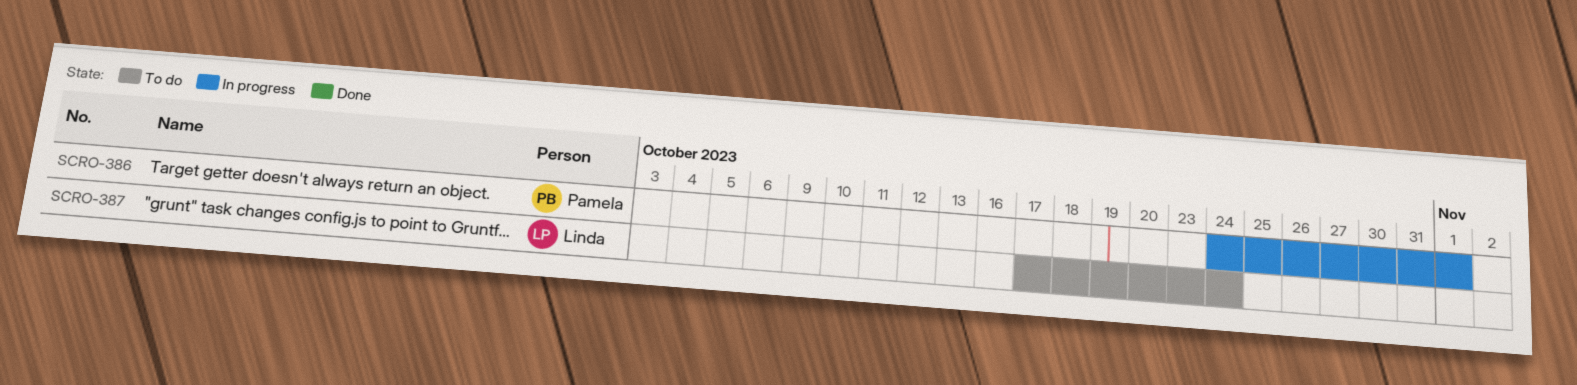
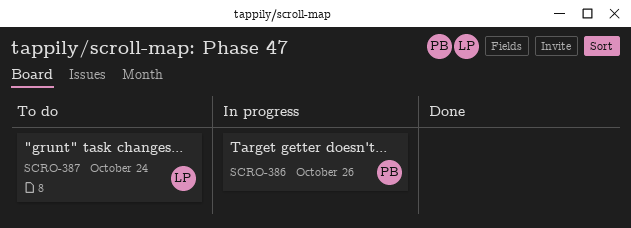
SCRO-386, due: Nov 1 -> Oct 26

